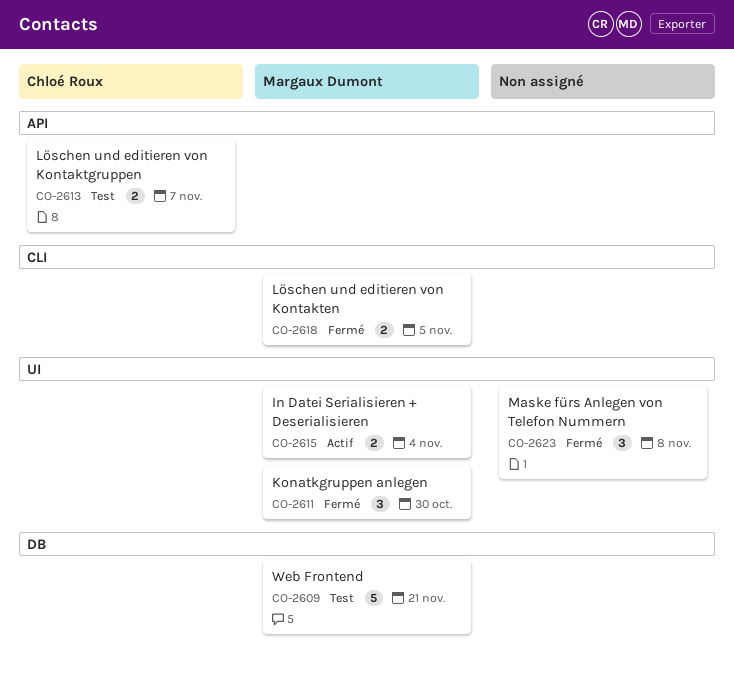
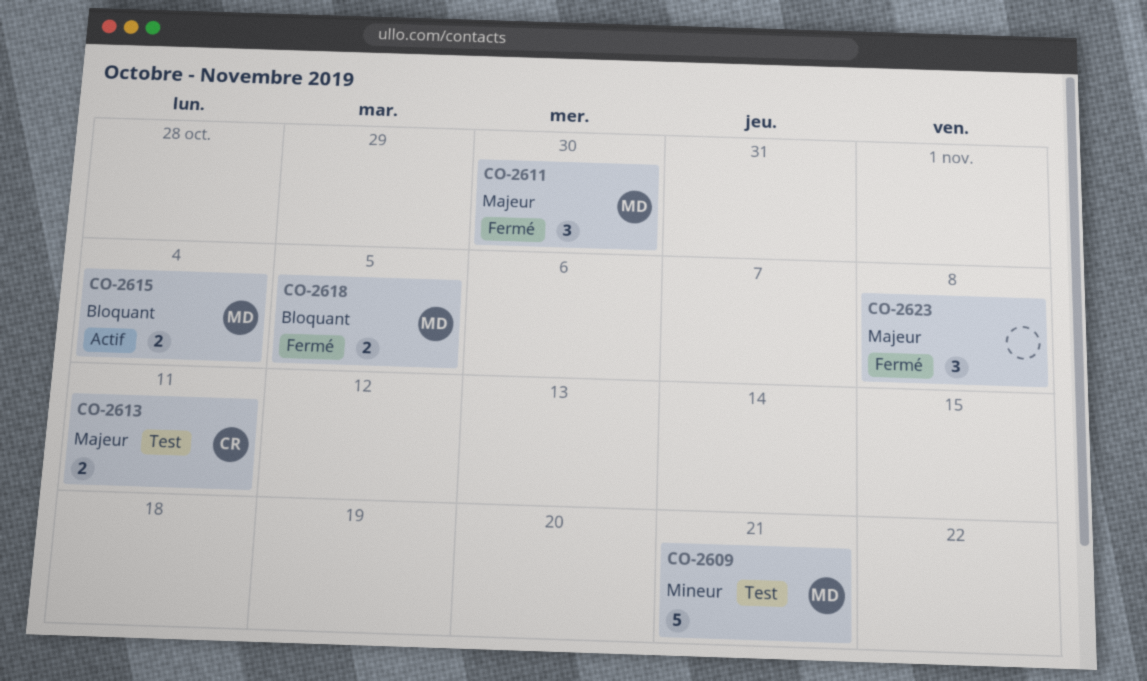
CO-2613, due: Nov 7 -> Nov 11

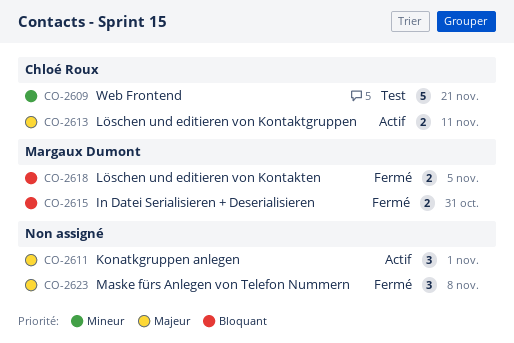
CO-2609, owner: Margaux Dumont -> Chloé Roux
CO-2611, status: Fermé -> Actif
CO-2611, owner: Margaux Dumont -> none
CO-2611, due: Oct 30 -> Nov 1
CO-2613, status: Test -> Actif
CO-2615, status: Actif -> Fermé
CO-2615, due: Nov 4 -> Oct 31

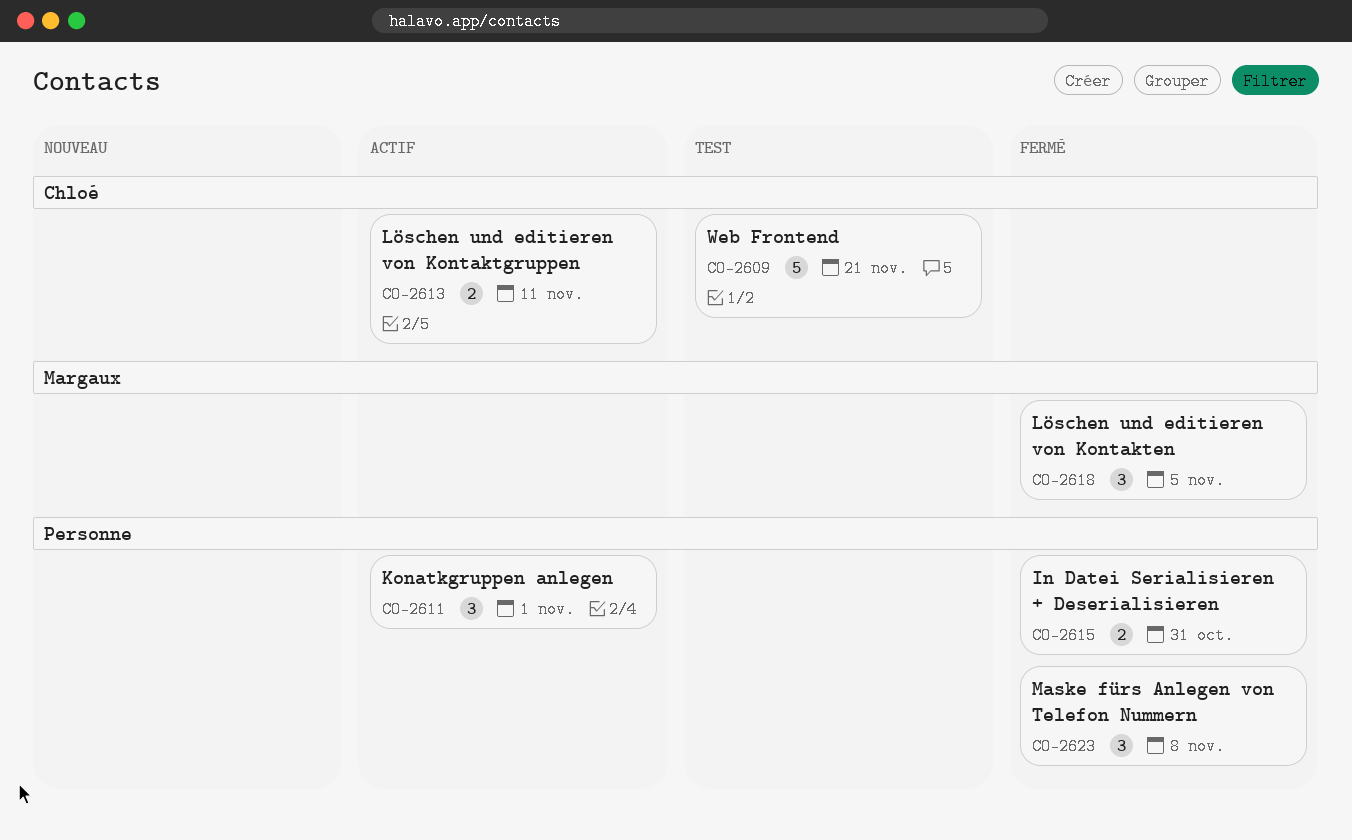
CO-2615, owner: Margaux Dumont -> none
CO-2618, estimate: 2 -> 3

